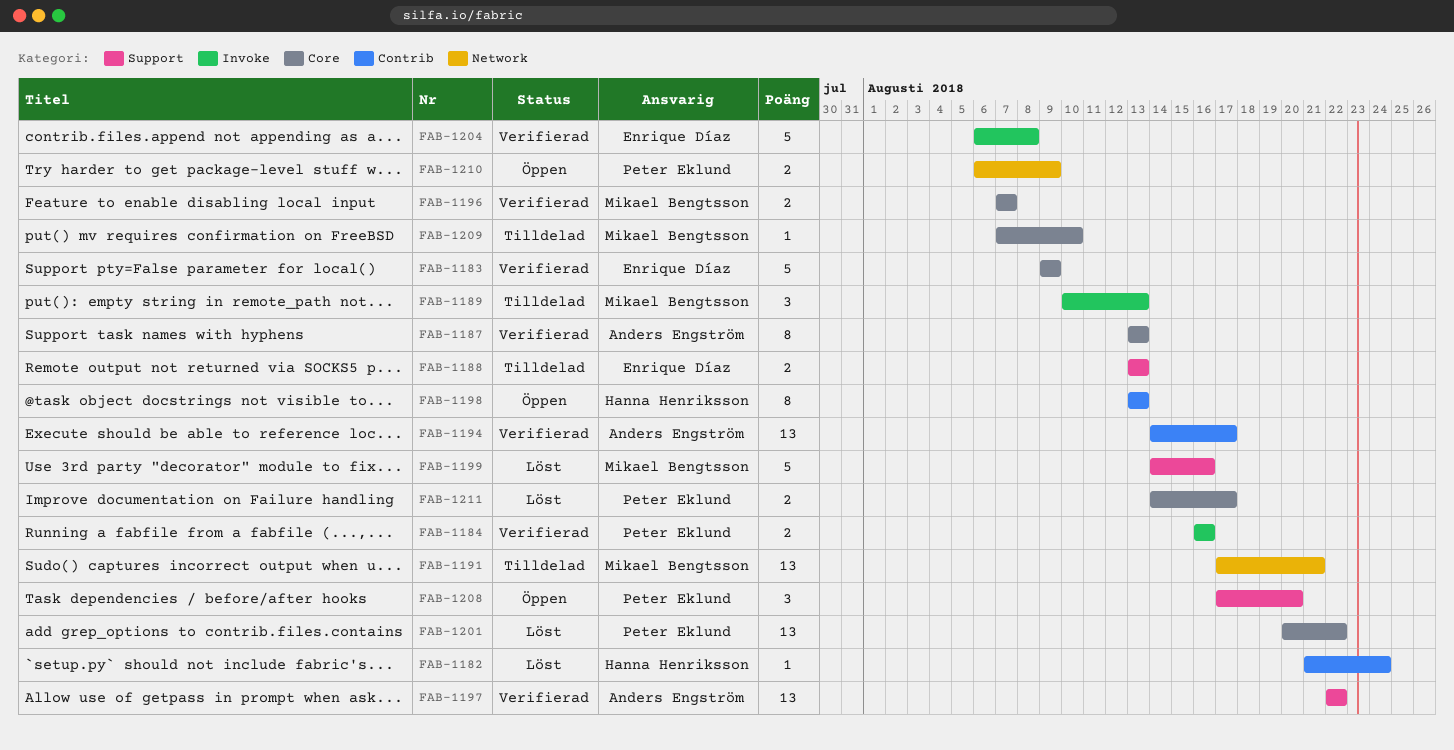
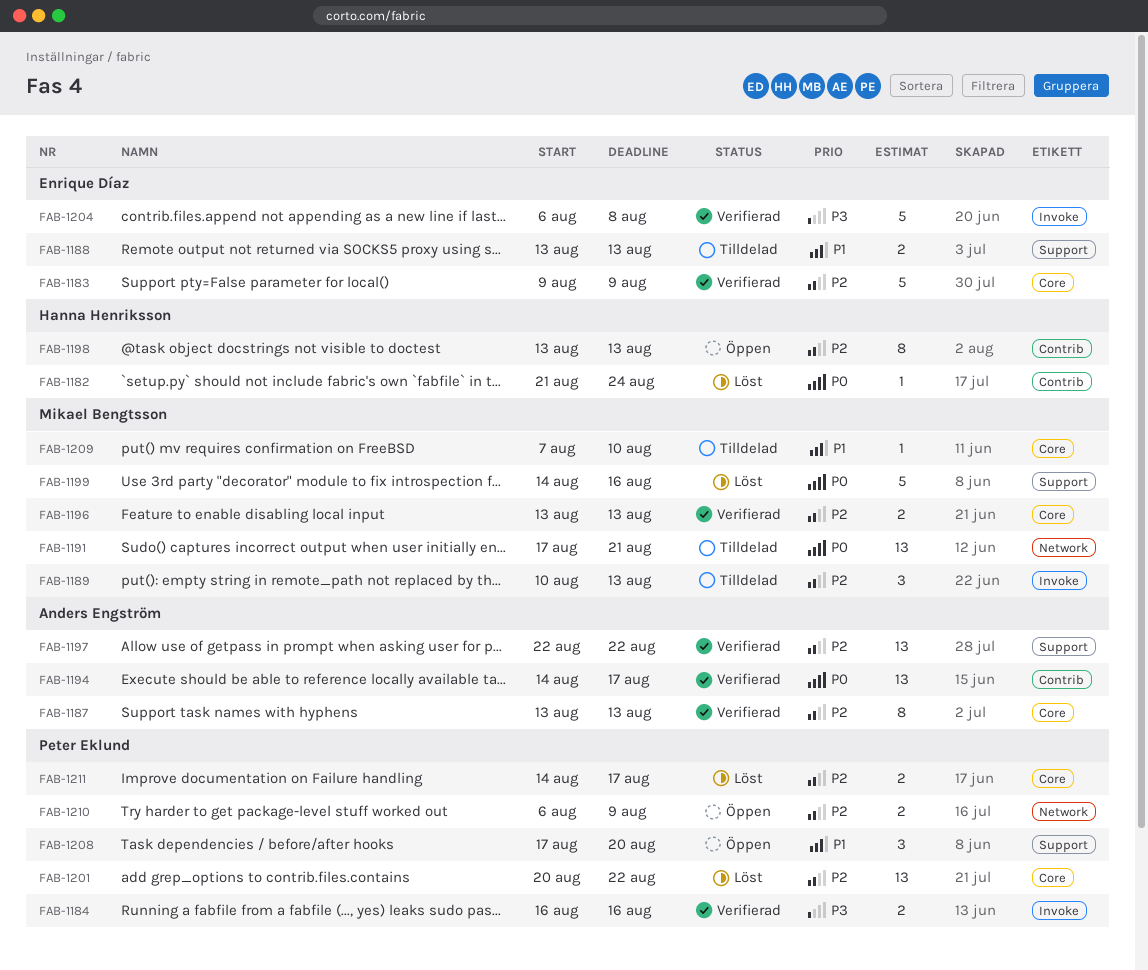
FAB-1196, start: Aug 7 -> Aug 13
FAB-1196, due: Aug 7 -> Aug 13

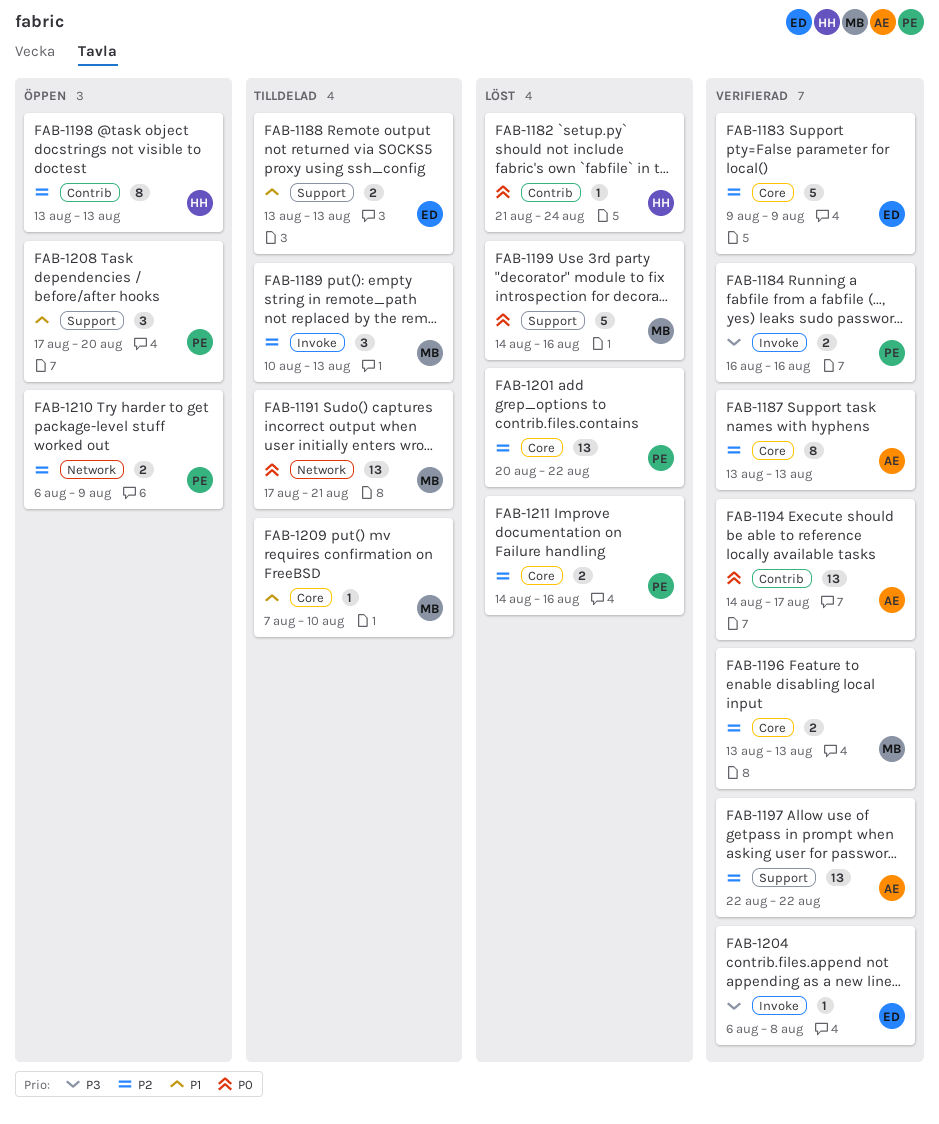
FAB-1204, estimate: 5 -> 1
FAB-1211, due: Aug 17 -> Aug 16

